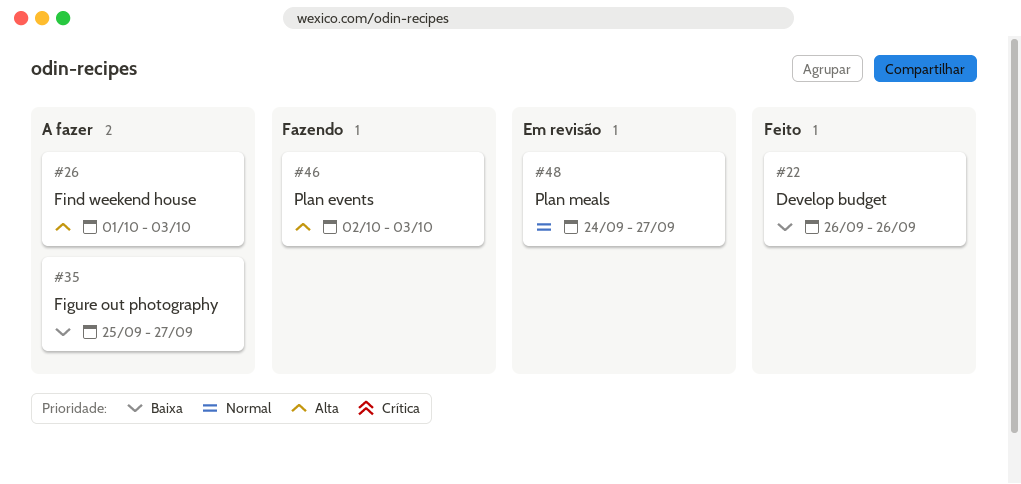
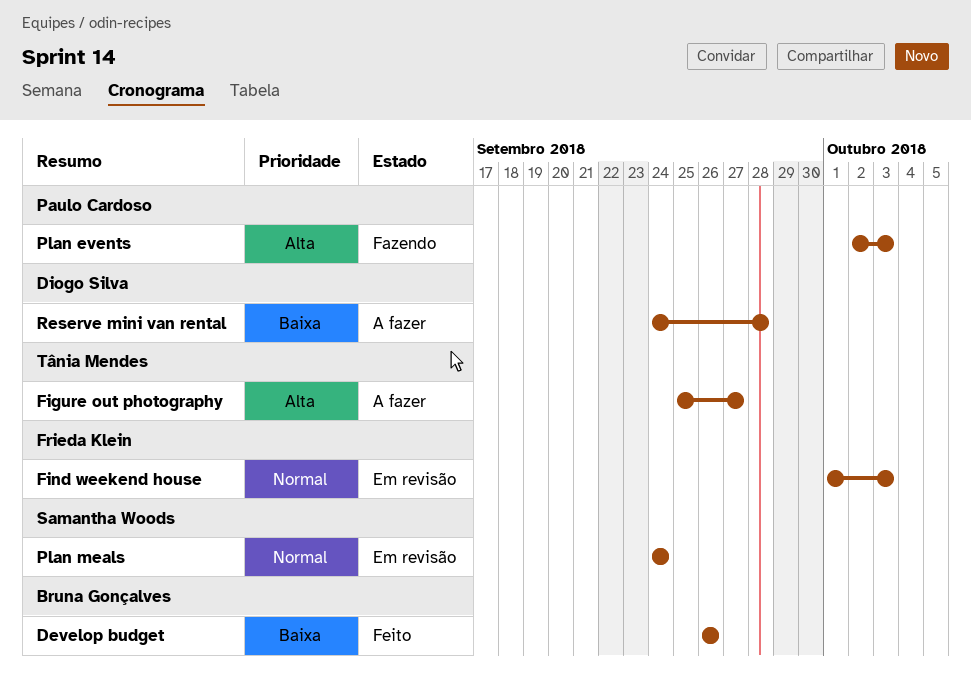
Figure out photography, priority: Baixa -> Alta
Find weekend house, status: A fazer -> Em revisão
Find weekend house, priority: Alta -> Normal
Plan meals, due: Sep 27 -> Sep 24
Reserve mini van rental: none -> present

